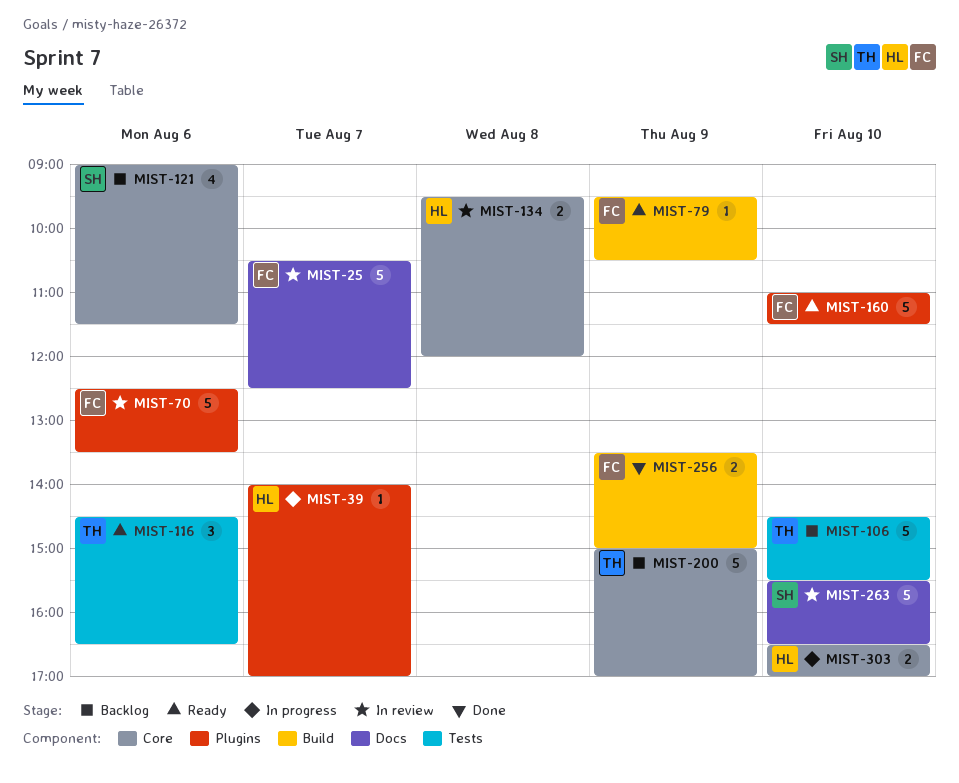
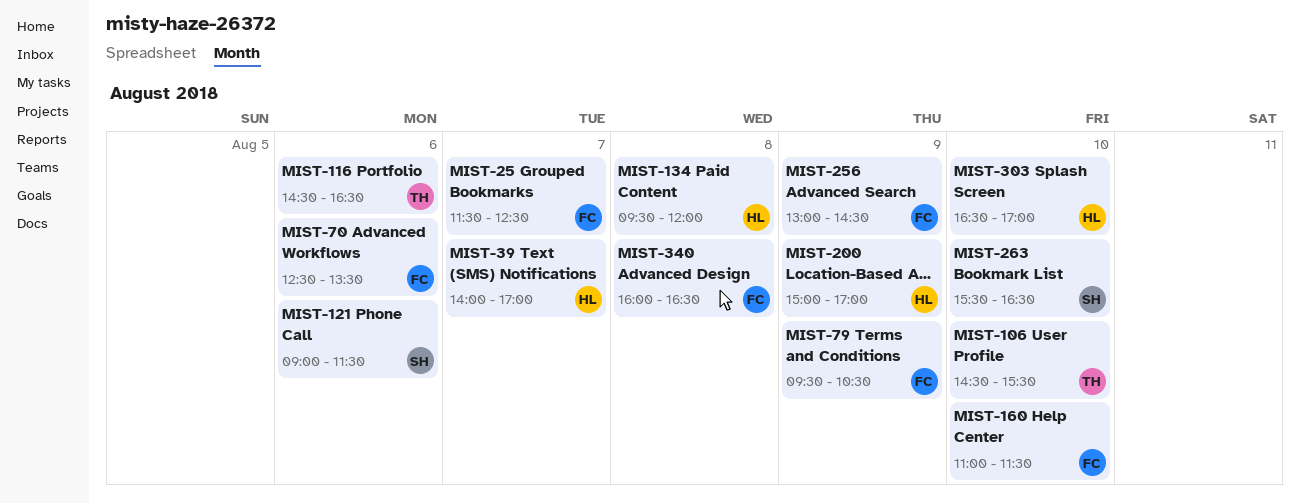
MIST-25, begins: 10:30 -> 11:30
MIST-200, owner: TH -> HL
MIST-256, begins: 13:30 -> 13:00
MIST-256, ends: 15:00 -> 14:30
MIST-340: none -> present

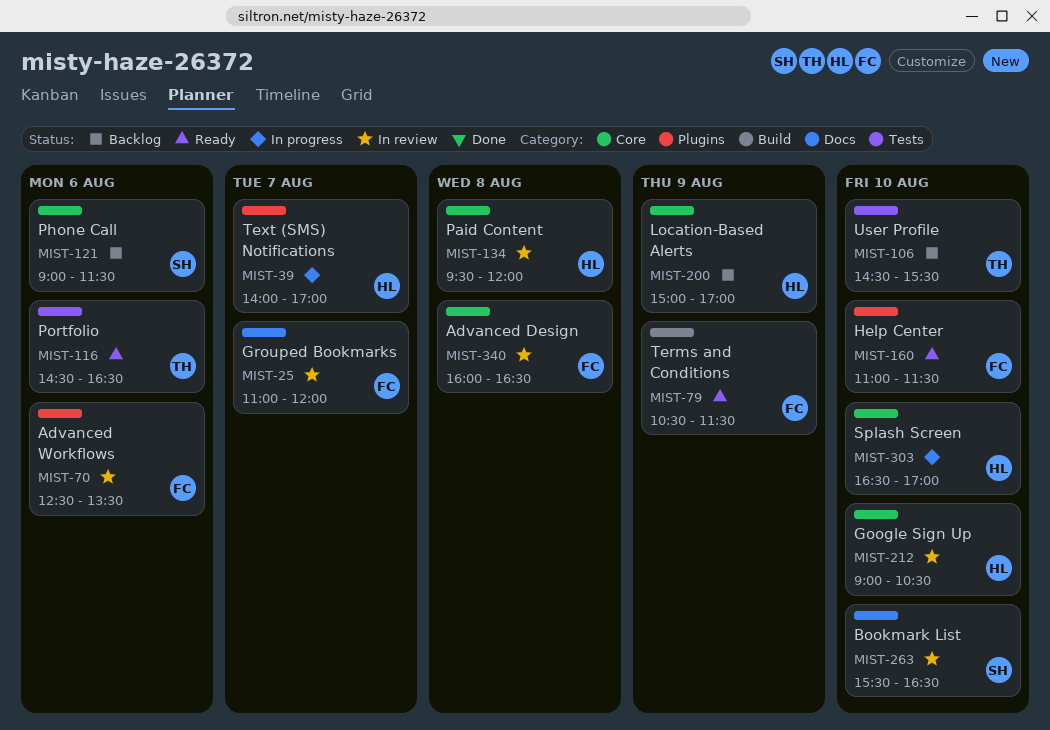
MIST-25, begins: 11:30 -> 11:00
MIST-25, ends: 12:30 -> 12:00
MIST-79, begins: 09:30 -> 10:30
MIST-79, ends: 10:30 -> 11:30
MIST-212: none -> present
MIST-256: present -> none

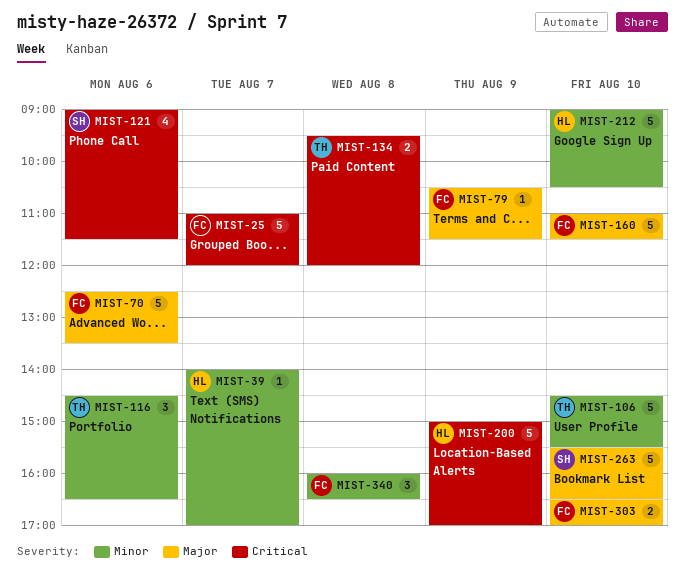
MIST-134, owner: HL -> TH
MIST-303, owner: HL -> FC

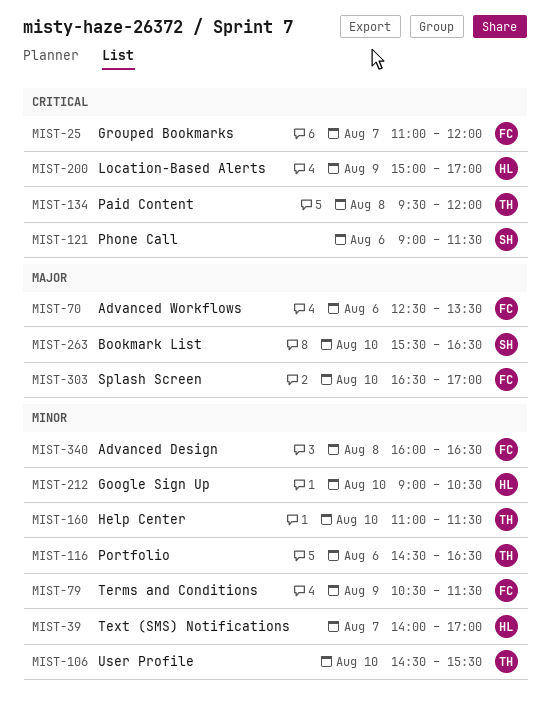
MIST-79, priority: Major -> Minor
MIST-160, owner: FC -> TH
MIST-160, priority: Major -> Minor

